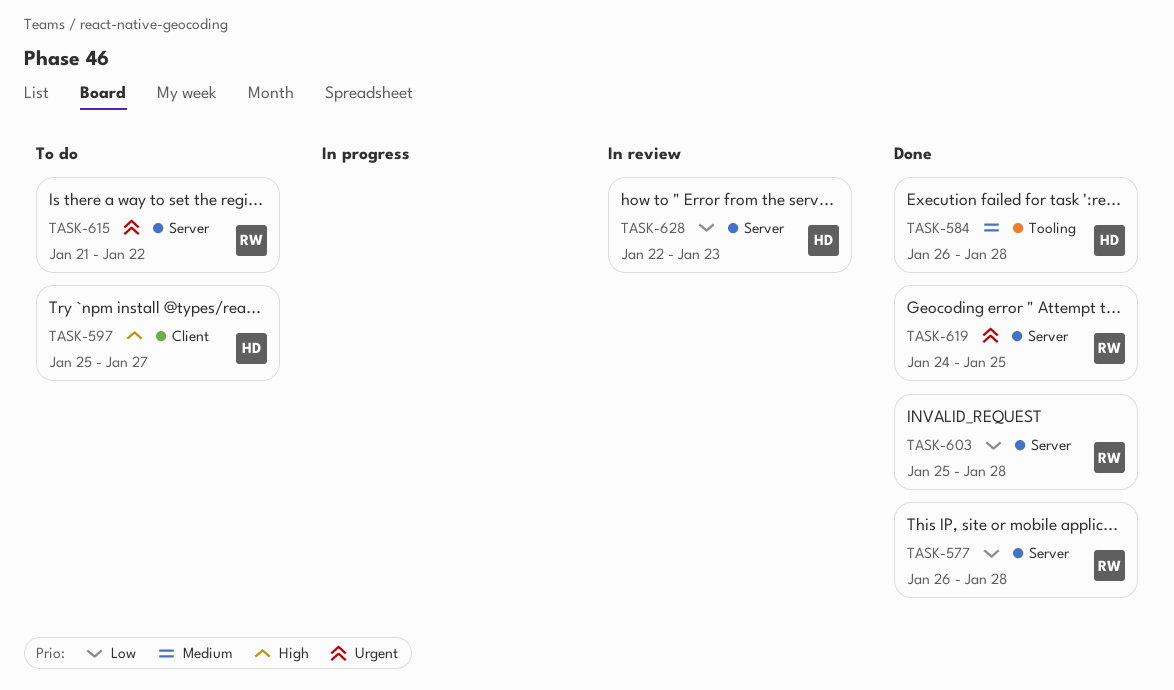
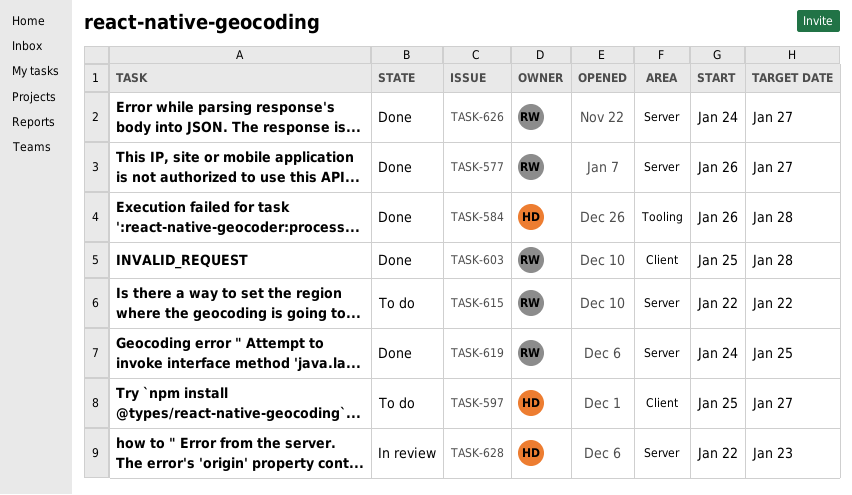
TASK-577, due: Jan 28 -> Jan 27
TASK-603, label: Server -> Client
TASK-615, start: Jan 21 -> Jan 22
TASK-626: none -> present

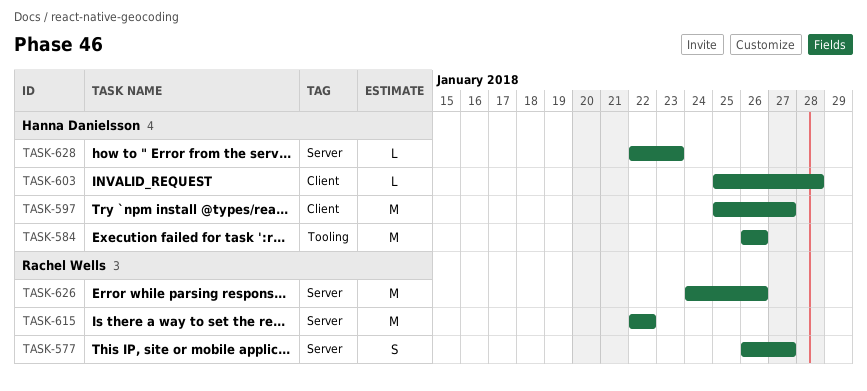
TASK-584, due: Jan 28 -> Jan 26
TASK-603, owner: Rachel Wells -> Hanna Danielsson
TASK-619: present -> none
TASK-626, due: Jan 27 -> Jan 26

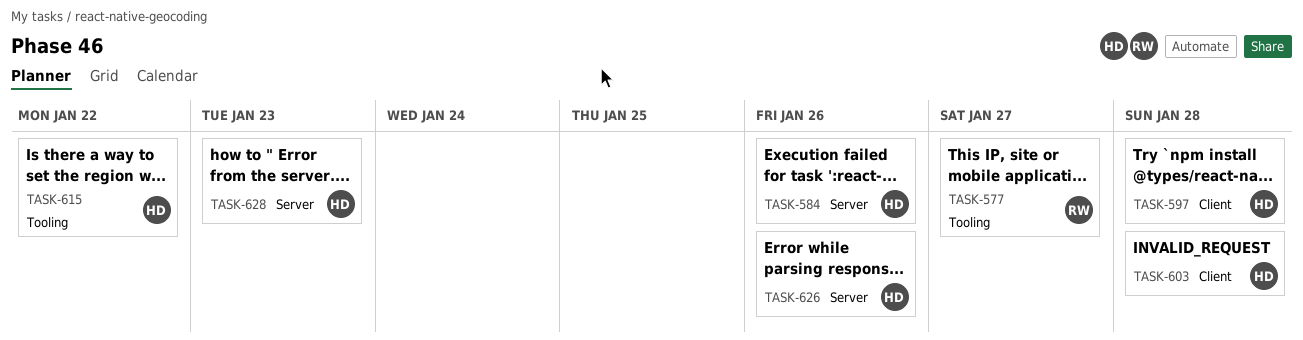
TASK-577, label: Server -> Tooling
TASK-584, label: Tooling -> Server
TASK-597, due: Jan 27 -> Jan 28
TASK-615, owner: Rachel Wells -> Hanna Danielsson
TASK-615, label: Server -> Tooling
TASK-626, owner: Rachel Wells -> Hanna Danielsson

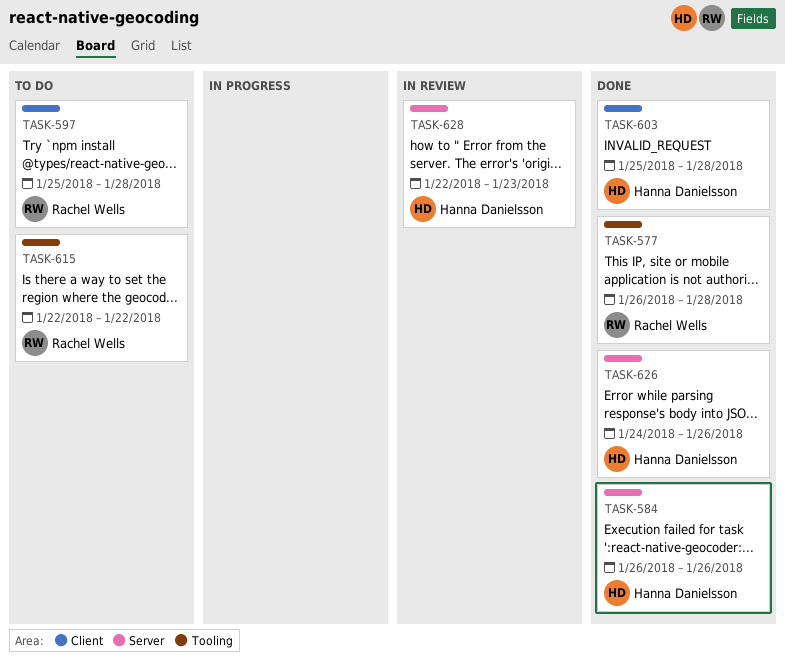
TASK-577, due: Jan 27 -> Jan 28
TASK-597, owner: Hanna Danielsson -> Rachel Wells
TASK-615, owner: Hanna Danielsson -> Rachel Wells

